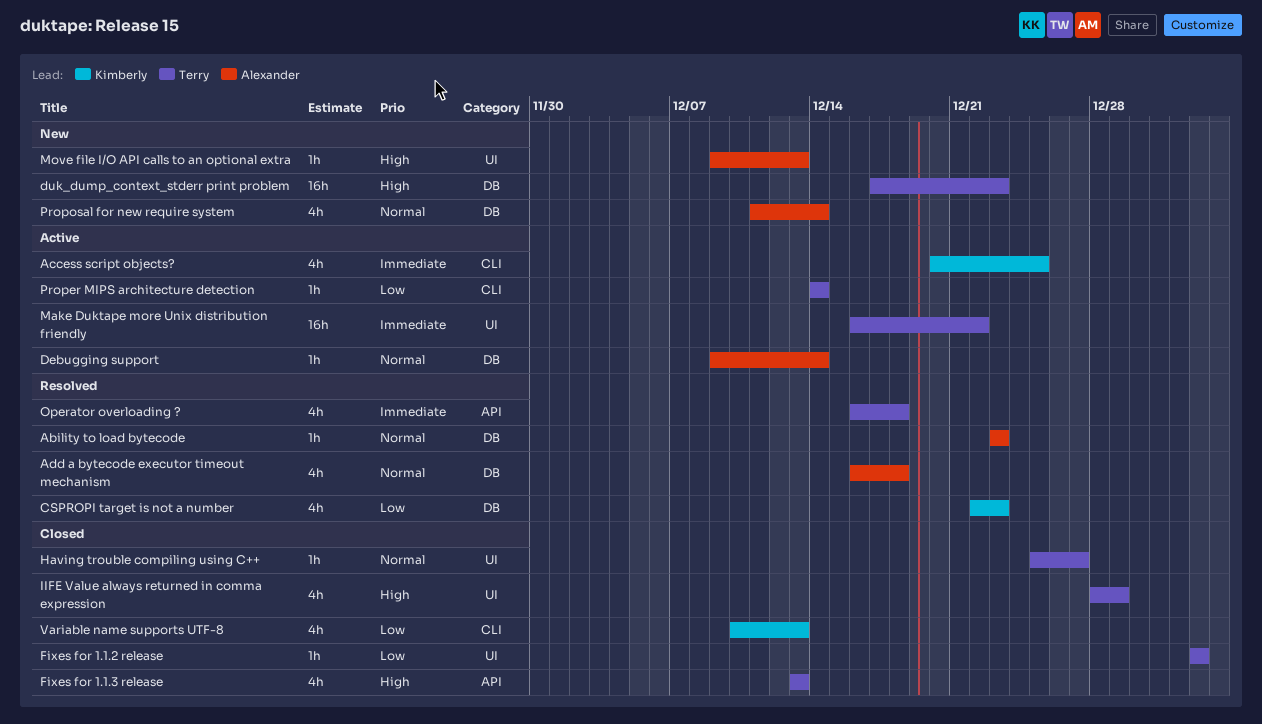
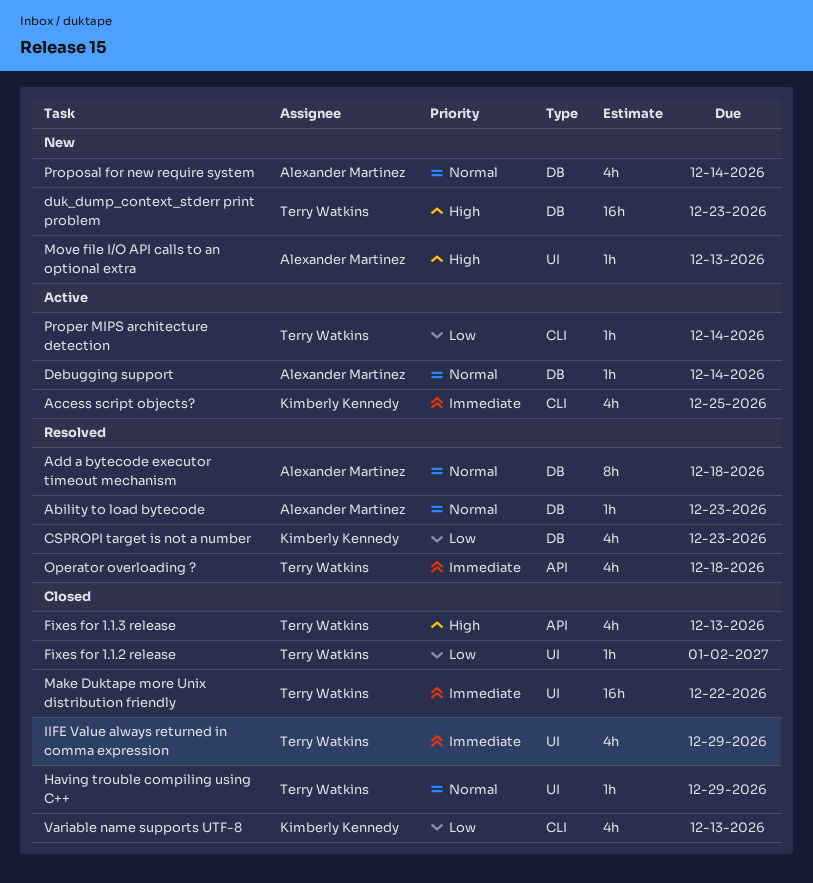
Add a bytecode executor timeout mechanism, estimate: 4h -> 8h
Having trouble compiling using C++, due: Dec 27 -> Dec 29
IIFE Value always returned in comma expression, priority: High -> Immediate
Make Duktape more Unix distribution friendly, status: Active -> Closed

